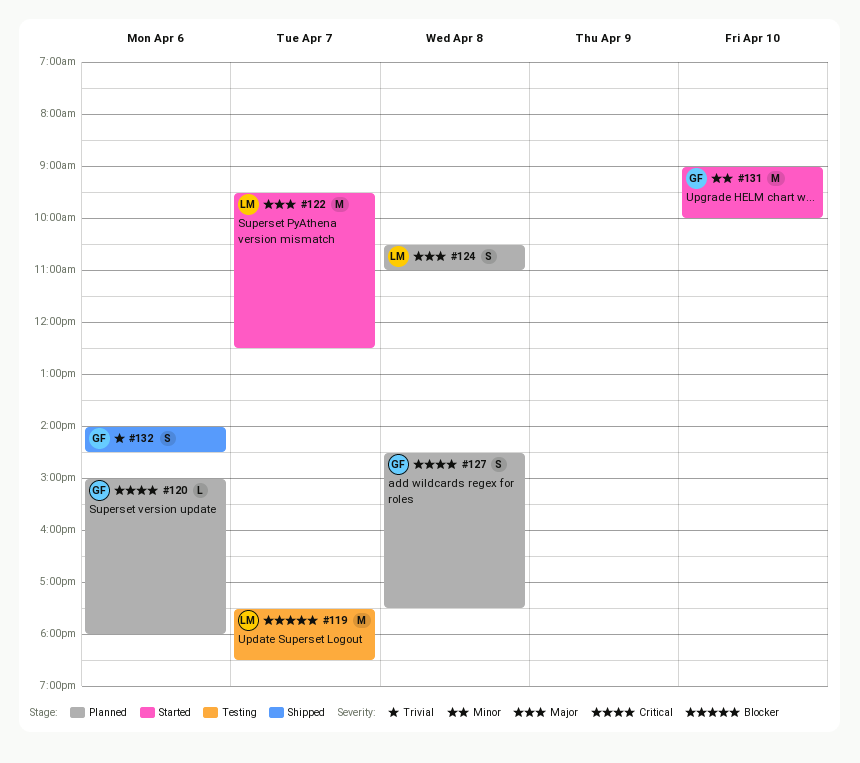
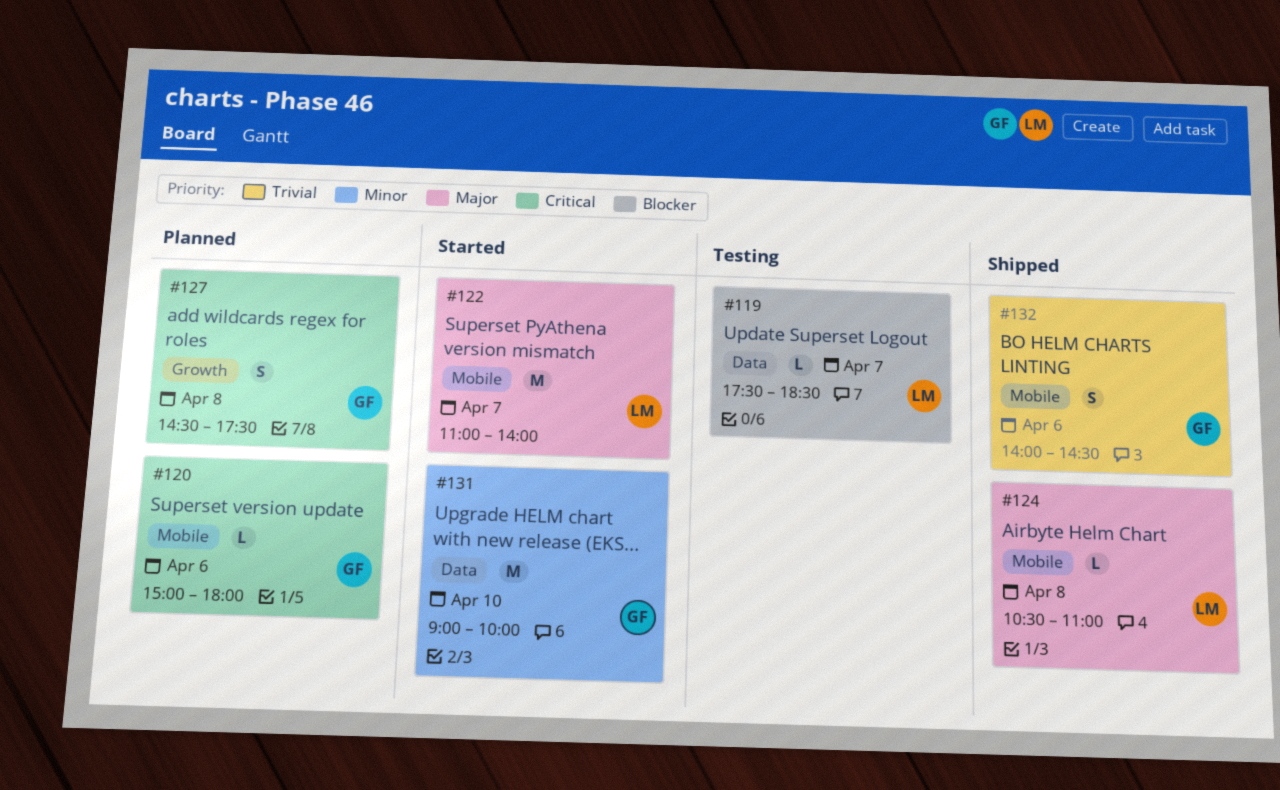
#119, estimate: M -> L
#122, begins: 09:30 -> 11:00
#122, ends: 12:30 -> 14:00
#124, status: Planned -> Shipped
#124, estimate: S -> L

